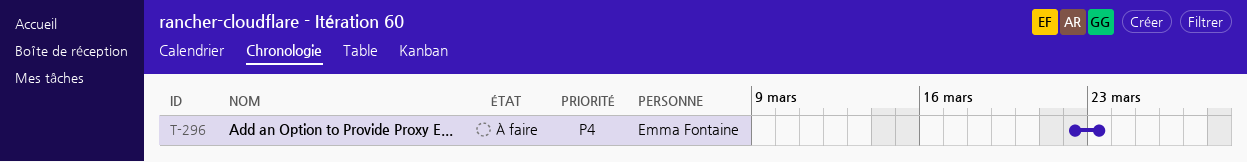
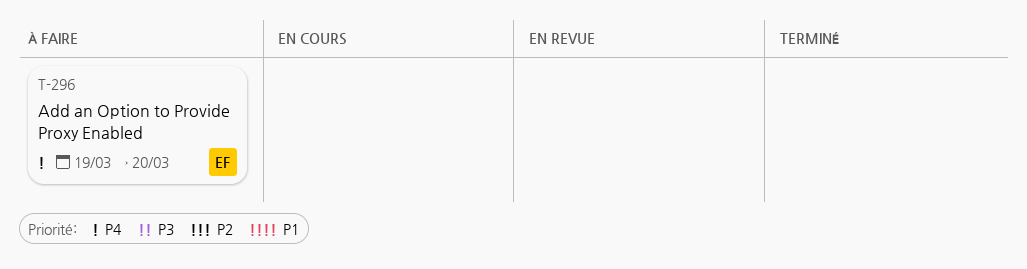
T-296, start: Mar 22 -> Mar 19
T-296, due: Mar 23 -> Mar 20

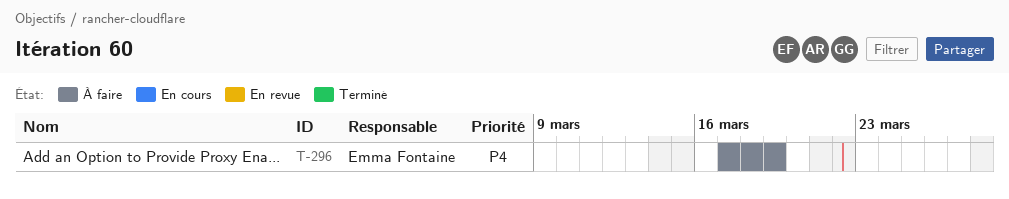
T-296, start: Mar 19 -> Mar 17
T-296, due: Mar 20 -> Mar 19

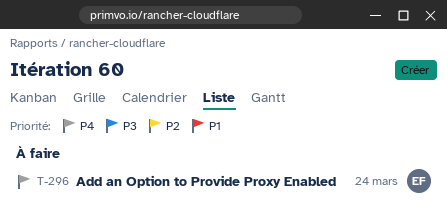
T-296, due: Mar 19 -> Mar 24

